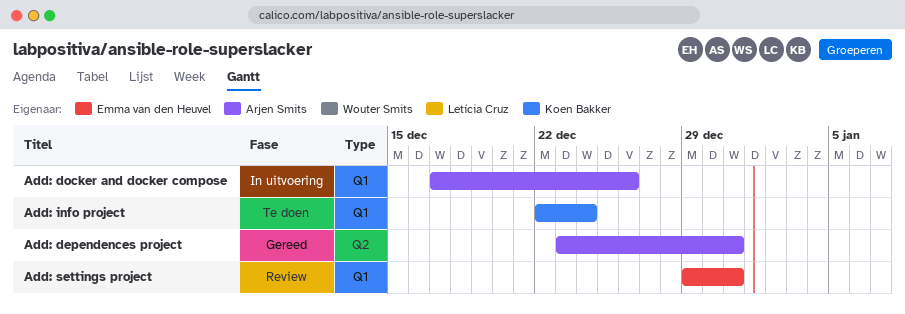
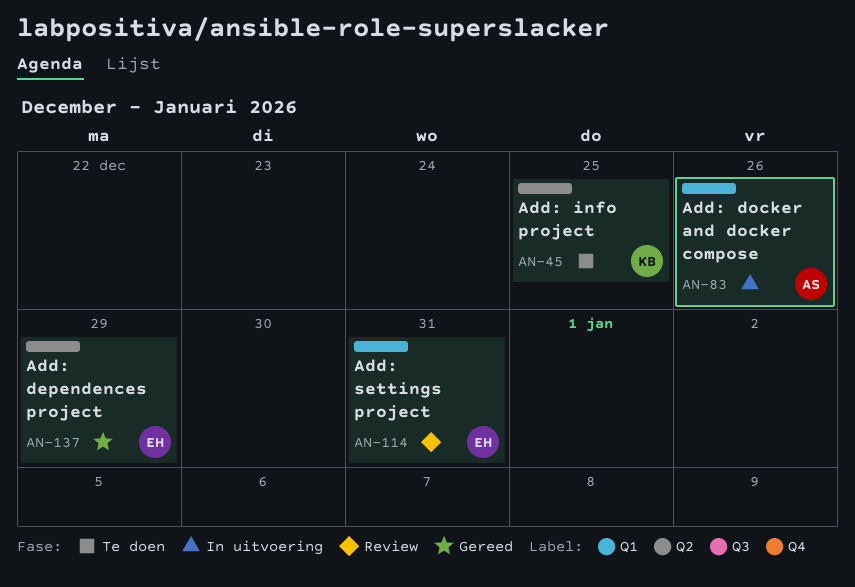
Add: dependences project, owner: Arjen Smits -> Emma van den Heuvel
Add: dependences project, due: Dec 31 -> Dec 29
Add: info project, label: Q1 -> Q2
Add: info project, due: Dec 24 -> Dec 25

